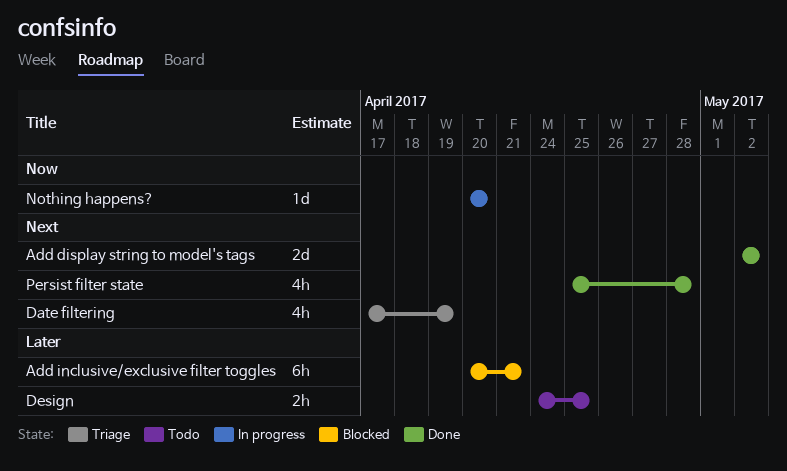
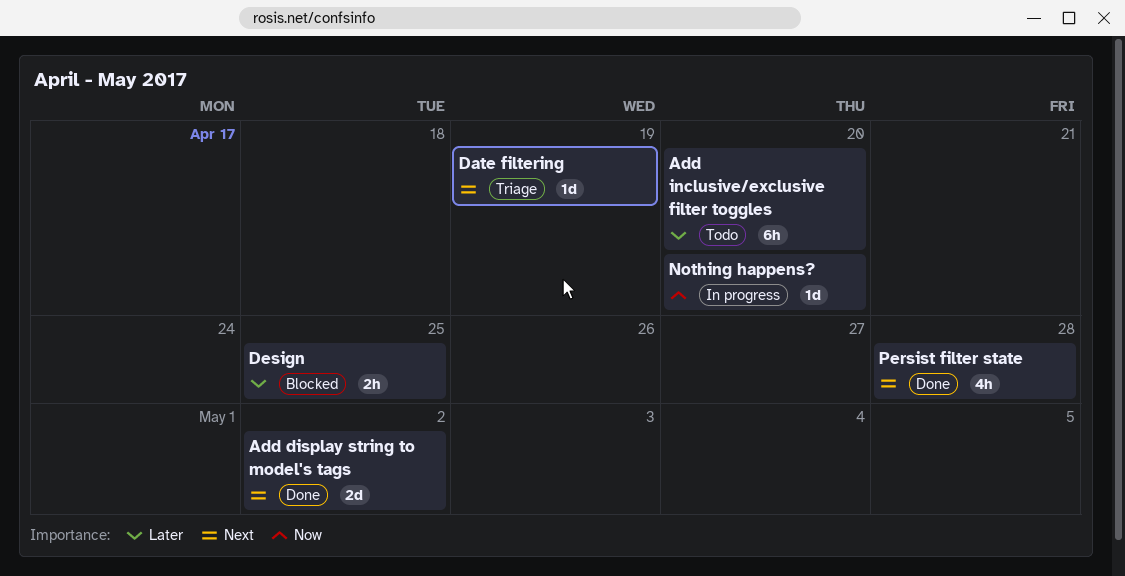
Add inclusive/exclusive filter toggles, status: Blocked -> Todo
Add inclusive/exclusive filter toggles, due: Apr 21 -> Apr 20
Date filtering, estimate: 4h -> 1d
Design, status: Todo -> Blocked

